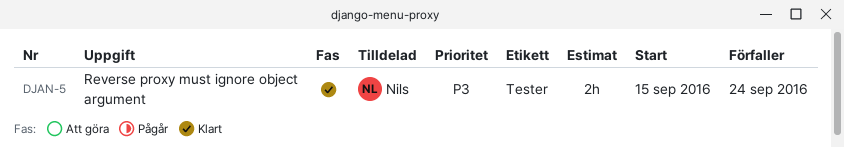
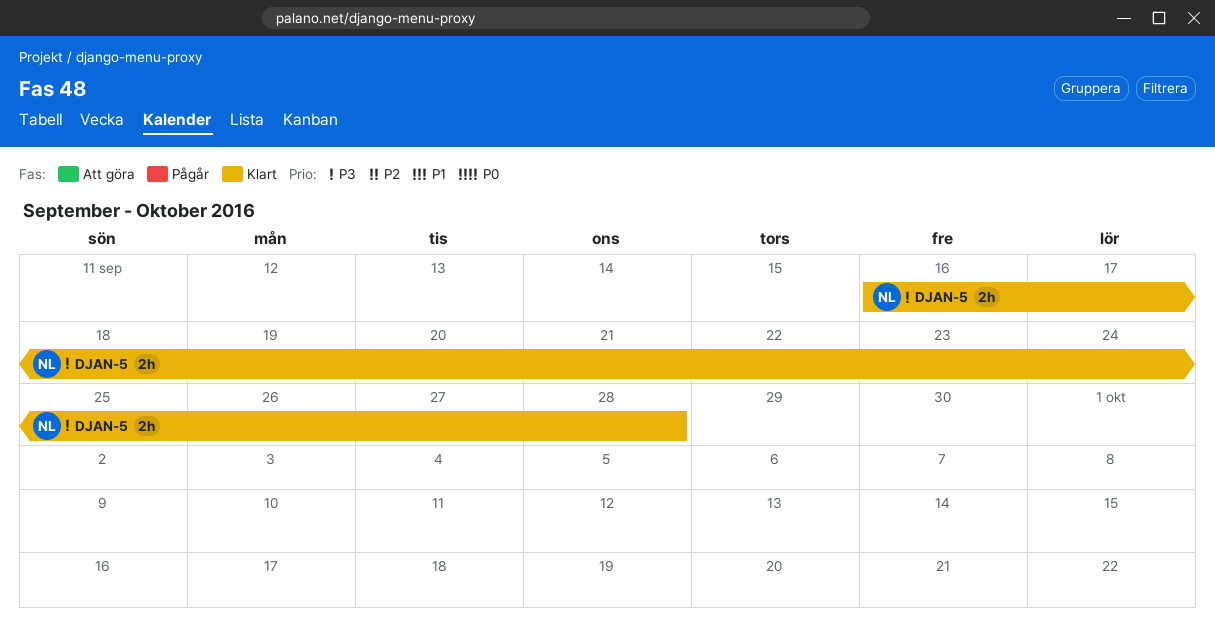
DJAN-5, start: Sep 15 -> Sep 16
DJAN-5, due: Sep 24 -> Sep 28

